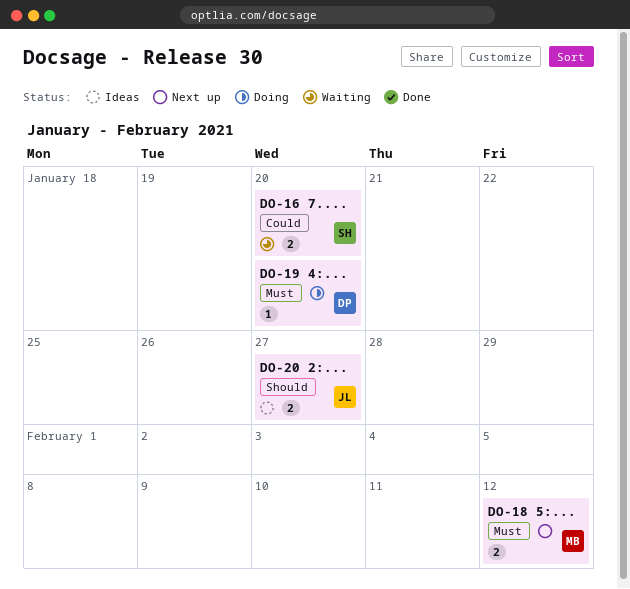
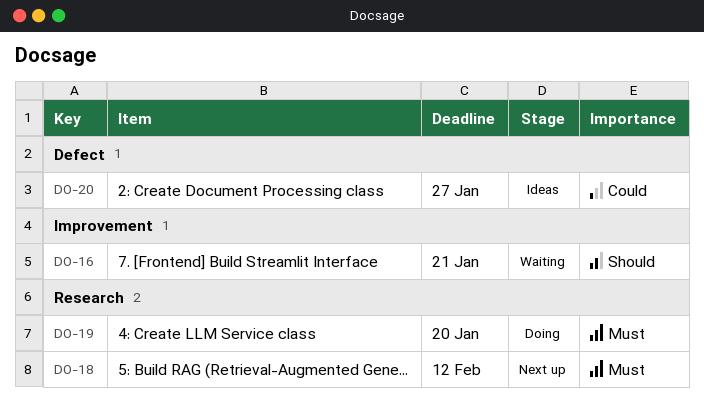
DO-16, priority: Could -> Should
DO-16, due: Jan 20 -> Jan 21
DO-20, priority: Should -> Could

